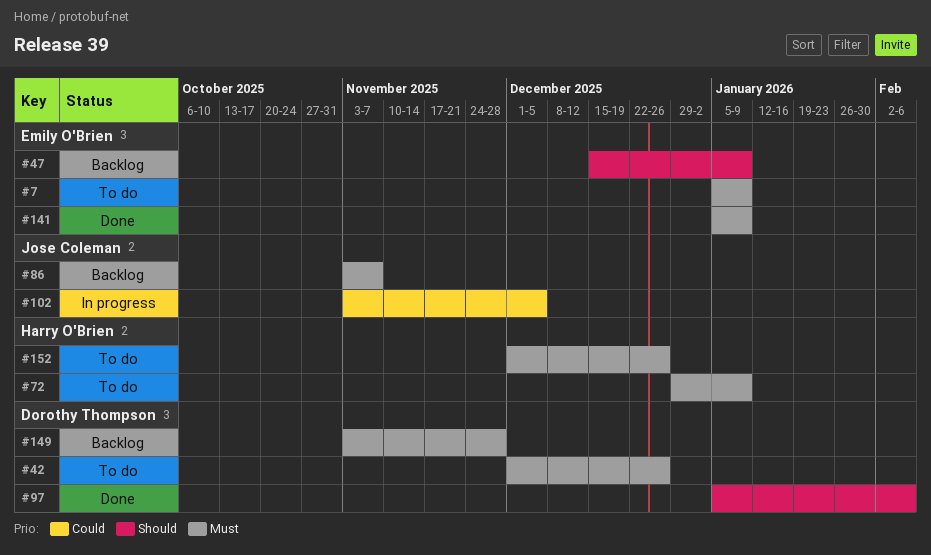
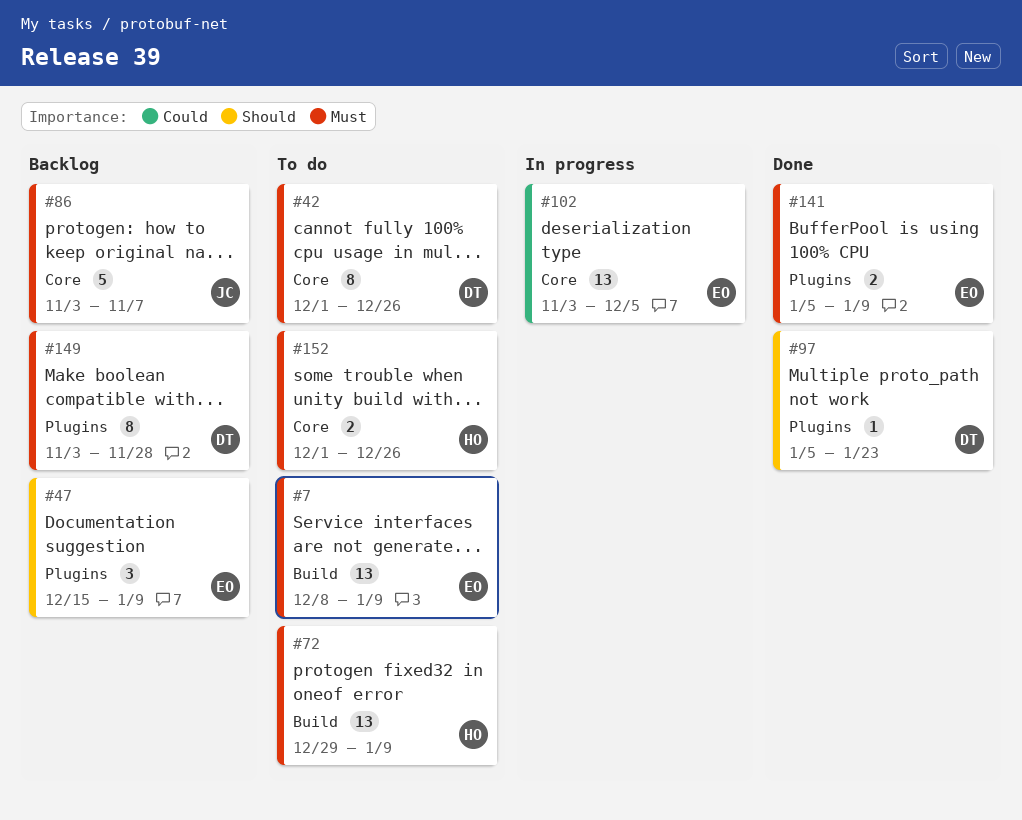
#7, start: Jan 5 -> Dec 8
#97, due: Feb 6 -> Jan 23
#102, owner: Jose Coleman -> Emily O'Brien

